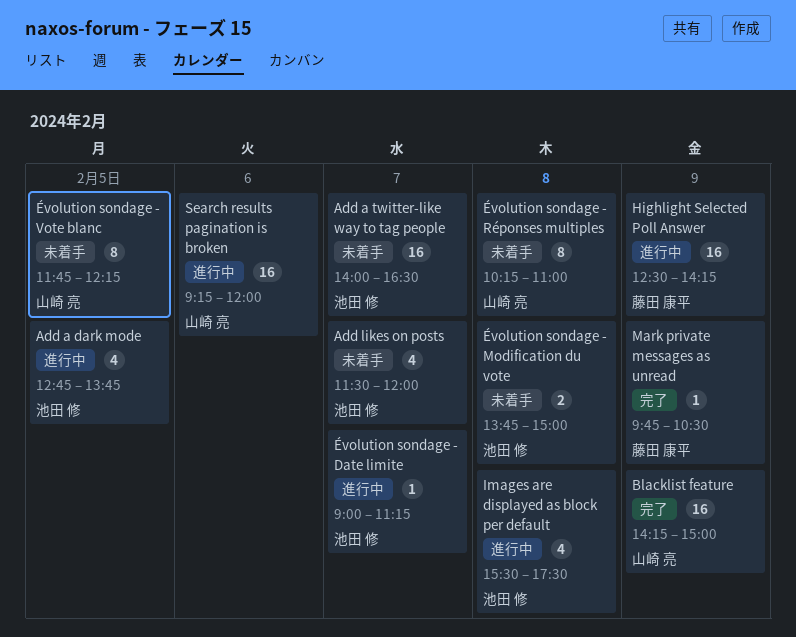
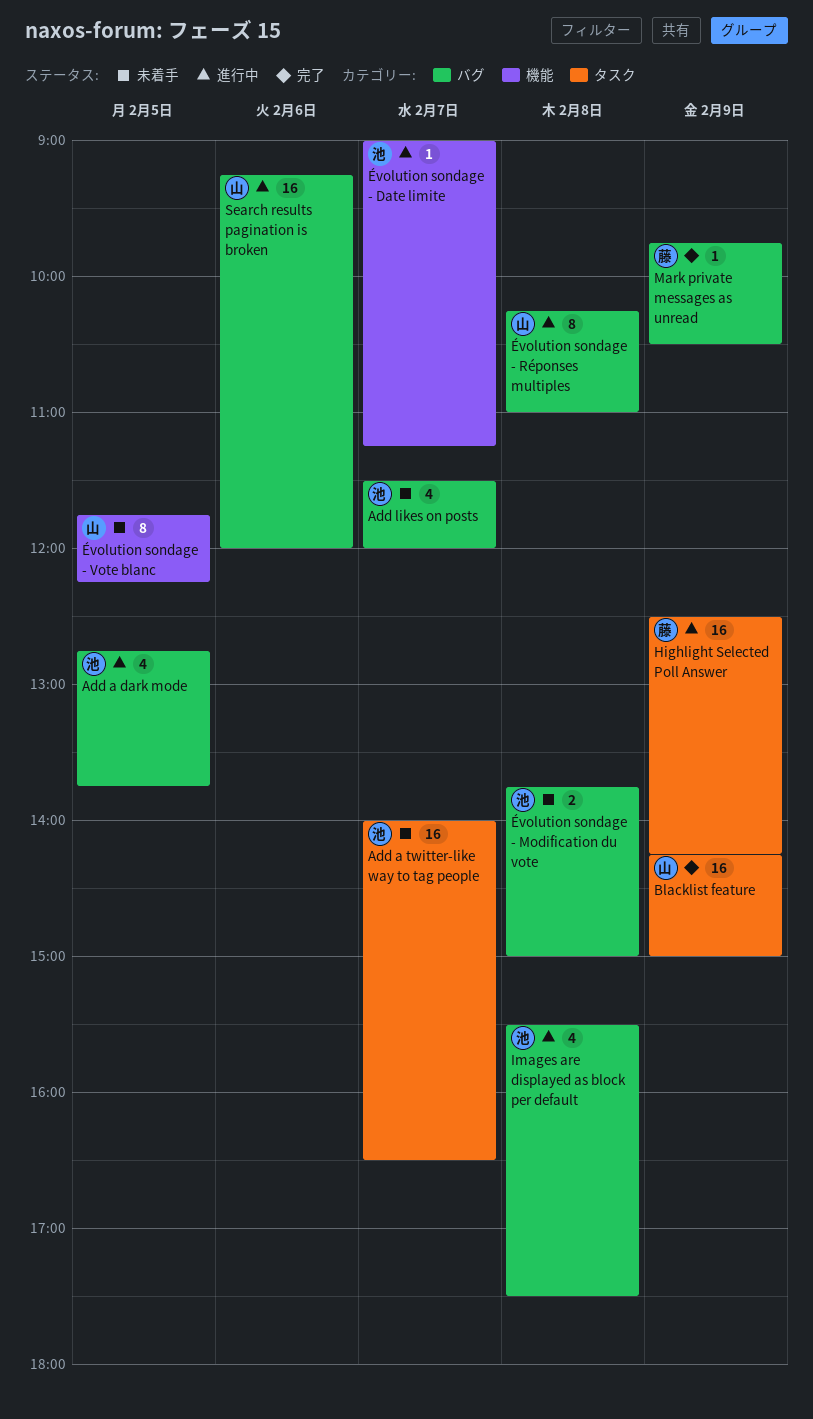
Évolution sondage - Réponses multiples, status: 未着手 -> 進行中

